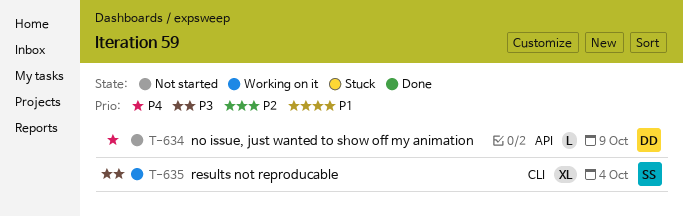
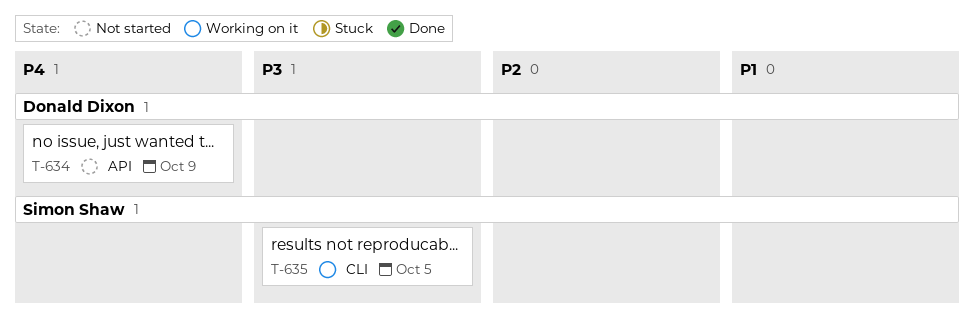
T-635, due: Oct 4 -> Oct 5

